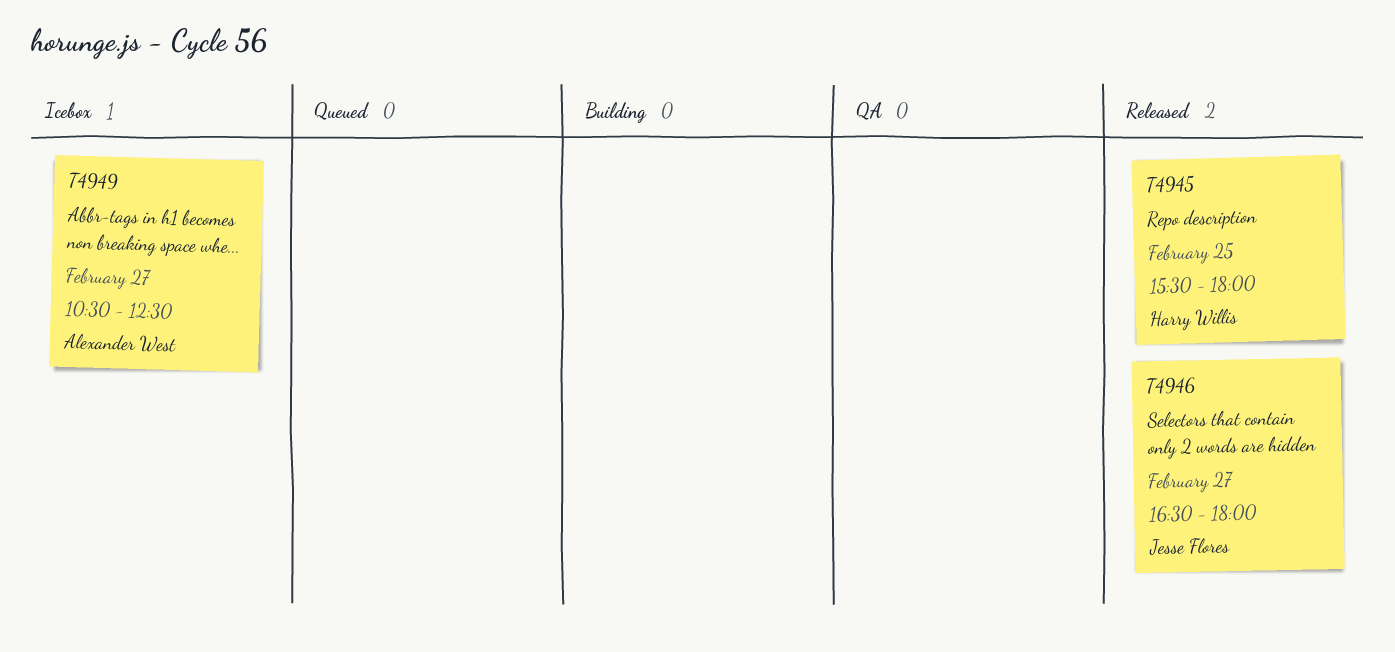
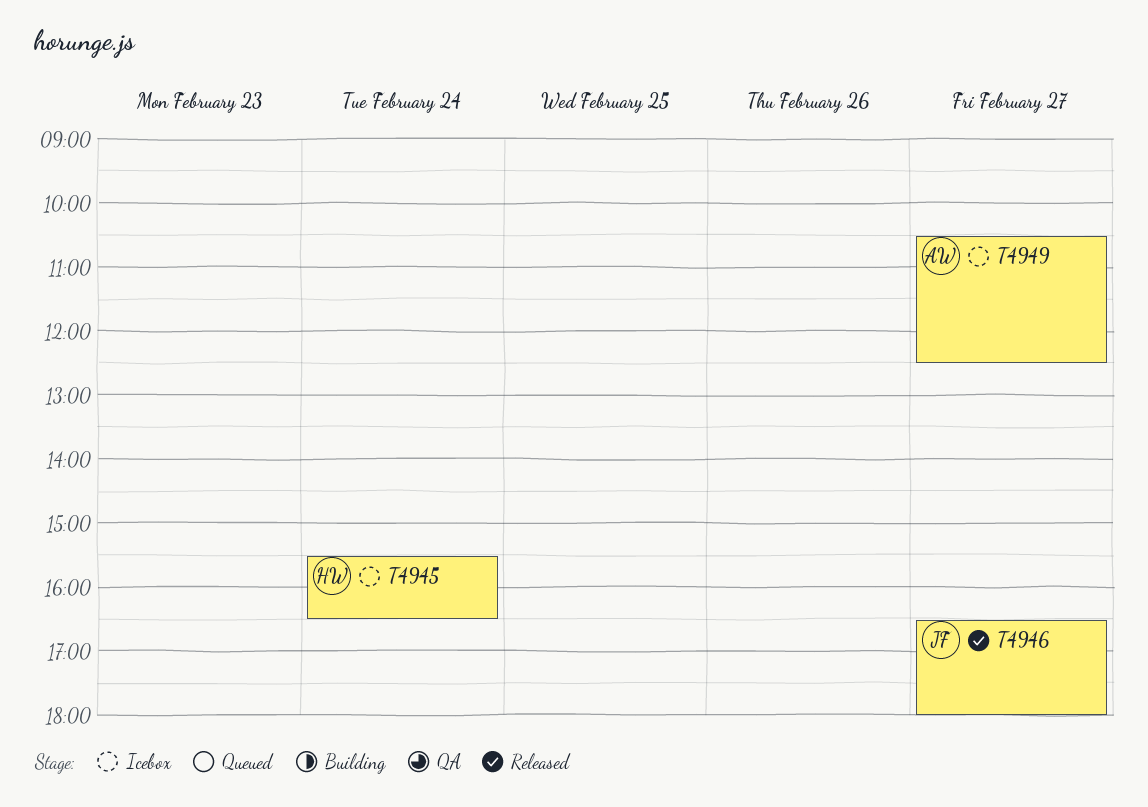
T4945, status: Released -> Icebox
T4945, day: Feb 25 -> Feb 24
T4945, ends: 18:00 -> 16:30

